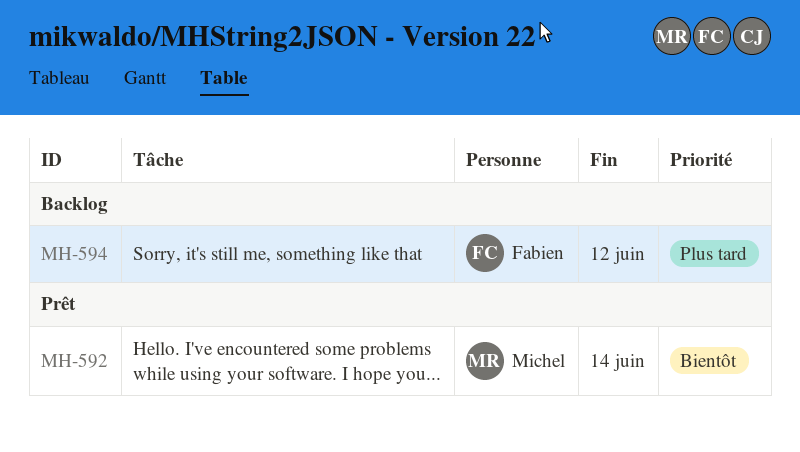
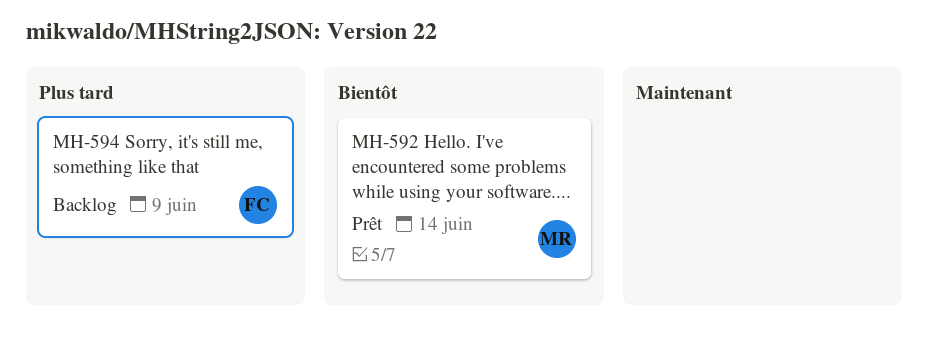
MH-594, due: Jun 12 -> Jun 9

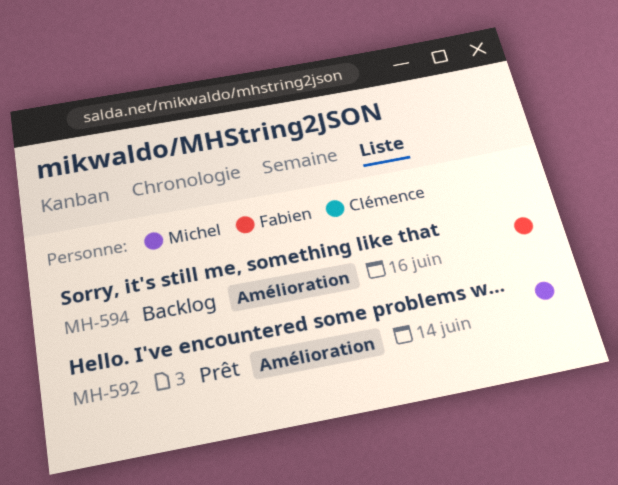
MH-594, due: Jun 9 -> Jun 16

